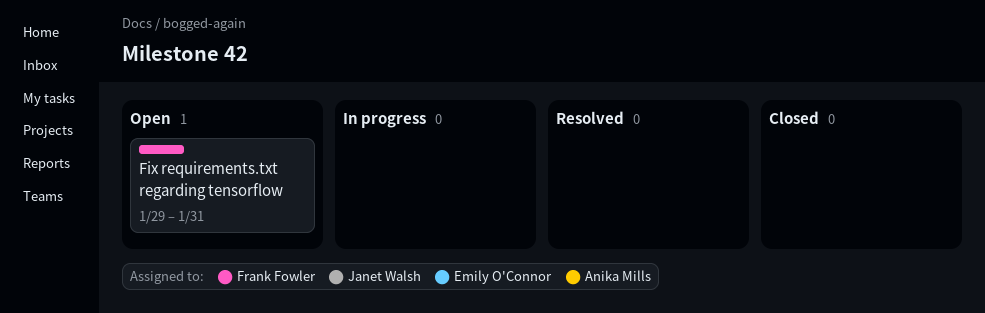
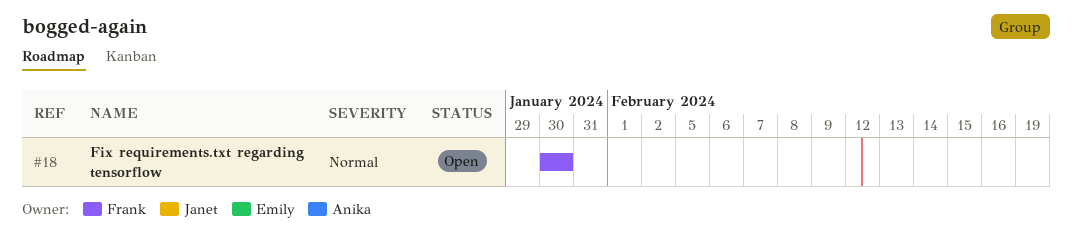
Fix requirements.txt regarding tensorflow, start: Jan 29 -> Jan 30
Fix requirements.txt regarding tensorflow, due: Jan 31 -> Jan 30

